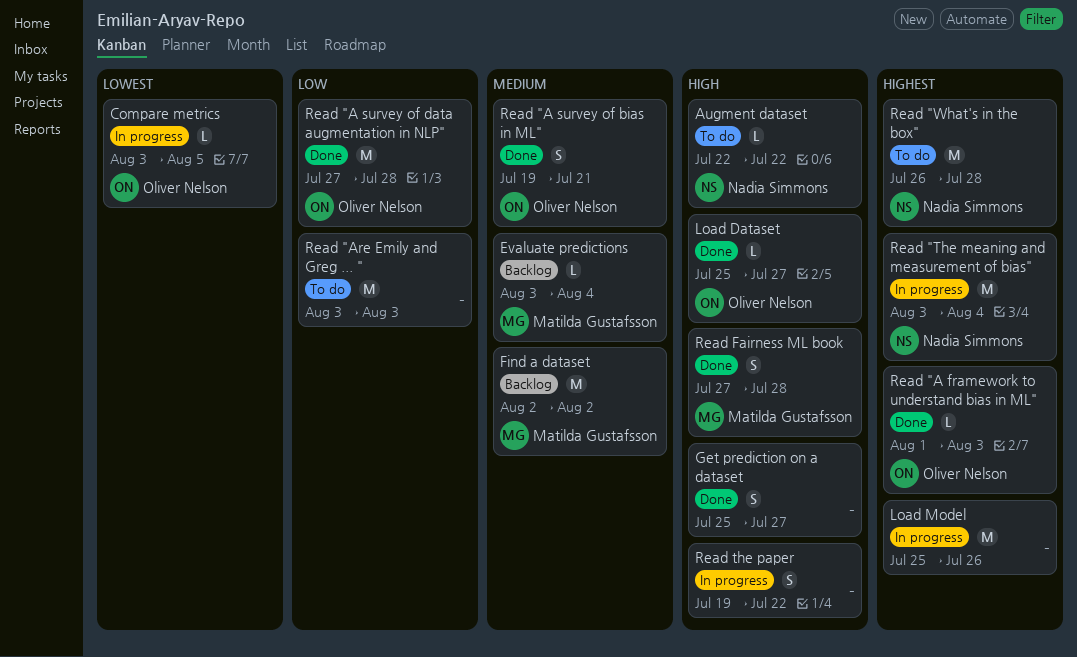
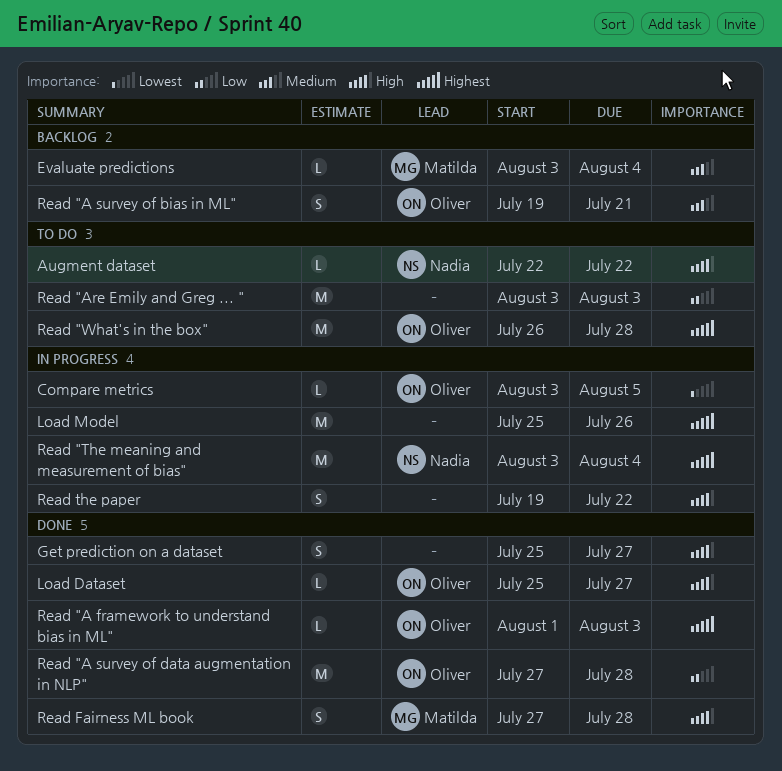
Find a dataset: present -> none
Read "A survey of bias in ML", status: Done -> Backlog
Read "What's in the box", owner: Nadia Simmons -> Oliver Nelson

